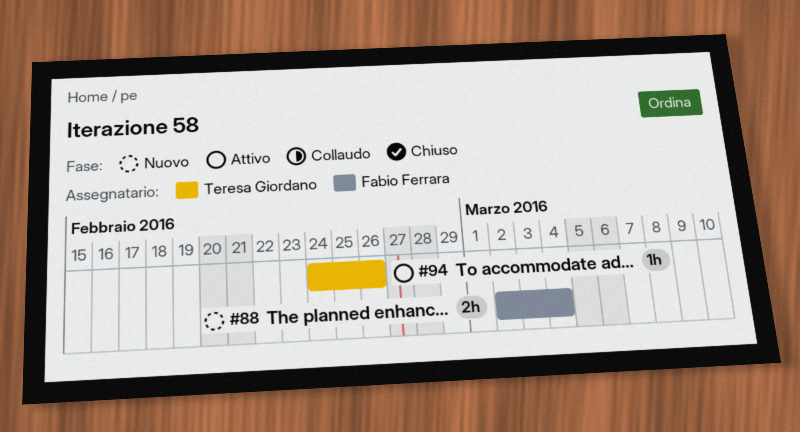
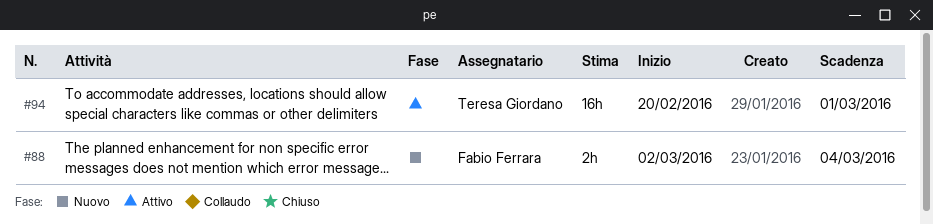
#94, estimate: 1h -> 16h
#94, start: Feb 24 -> Feb 20
#94, due: Feb 26 -> Mar 1

